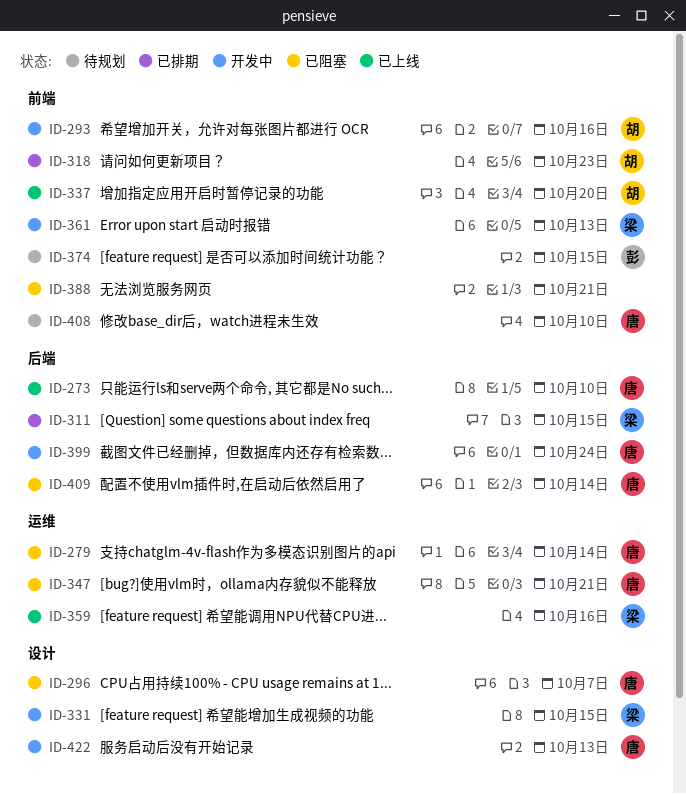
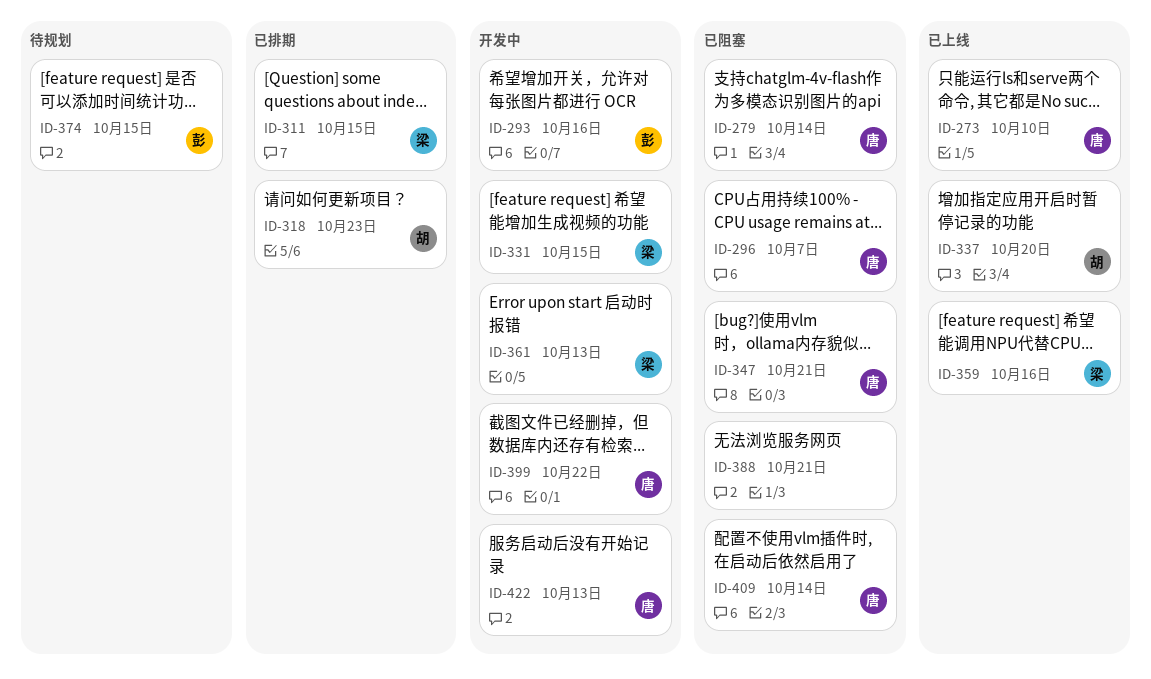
ID-293, owner: 胡 -> 彭
ID-399, due: Oct 24 -> Oct 22
ID-408: present -> none

